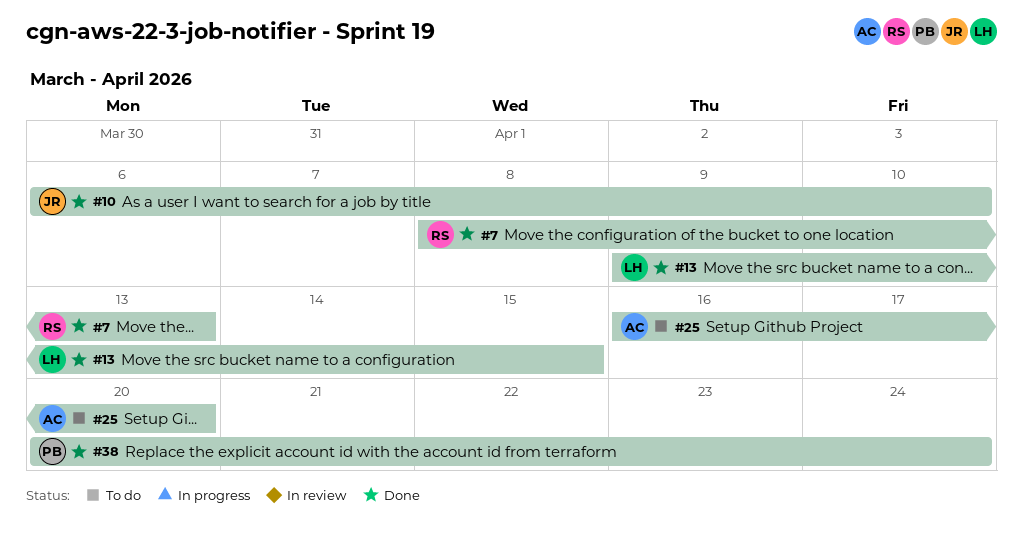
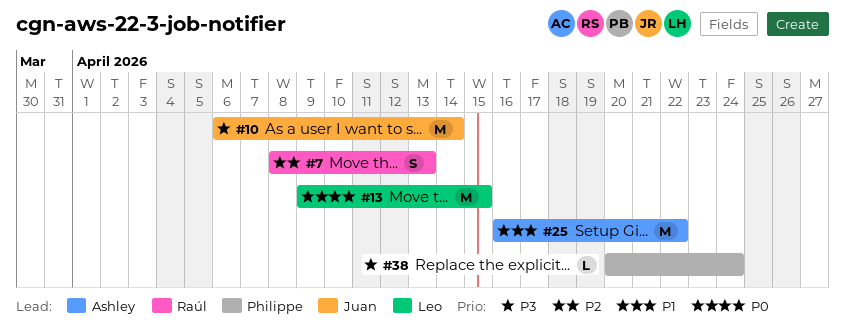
#10, due: Apr 10 -> Apr 14
#25, due: Apr 20 -> Apr 22

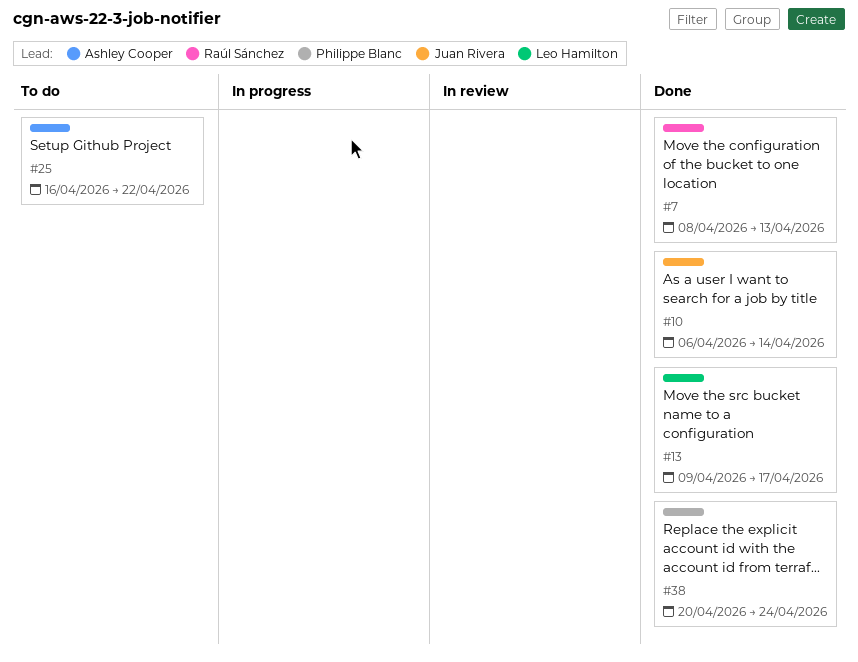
#13, due: Apr 15 -> Apr 17

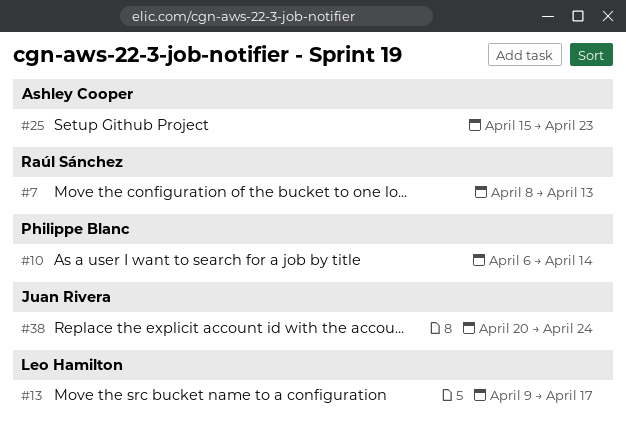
#10, owner: Juan Rivera -> Philippe Blanc
#25, start: Apr 16 -> Apr 15
#25, due: Apr 22 -> Apr 23
#38, owner: Philippe Blanc -> Juan Rivera

